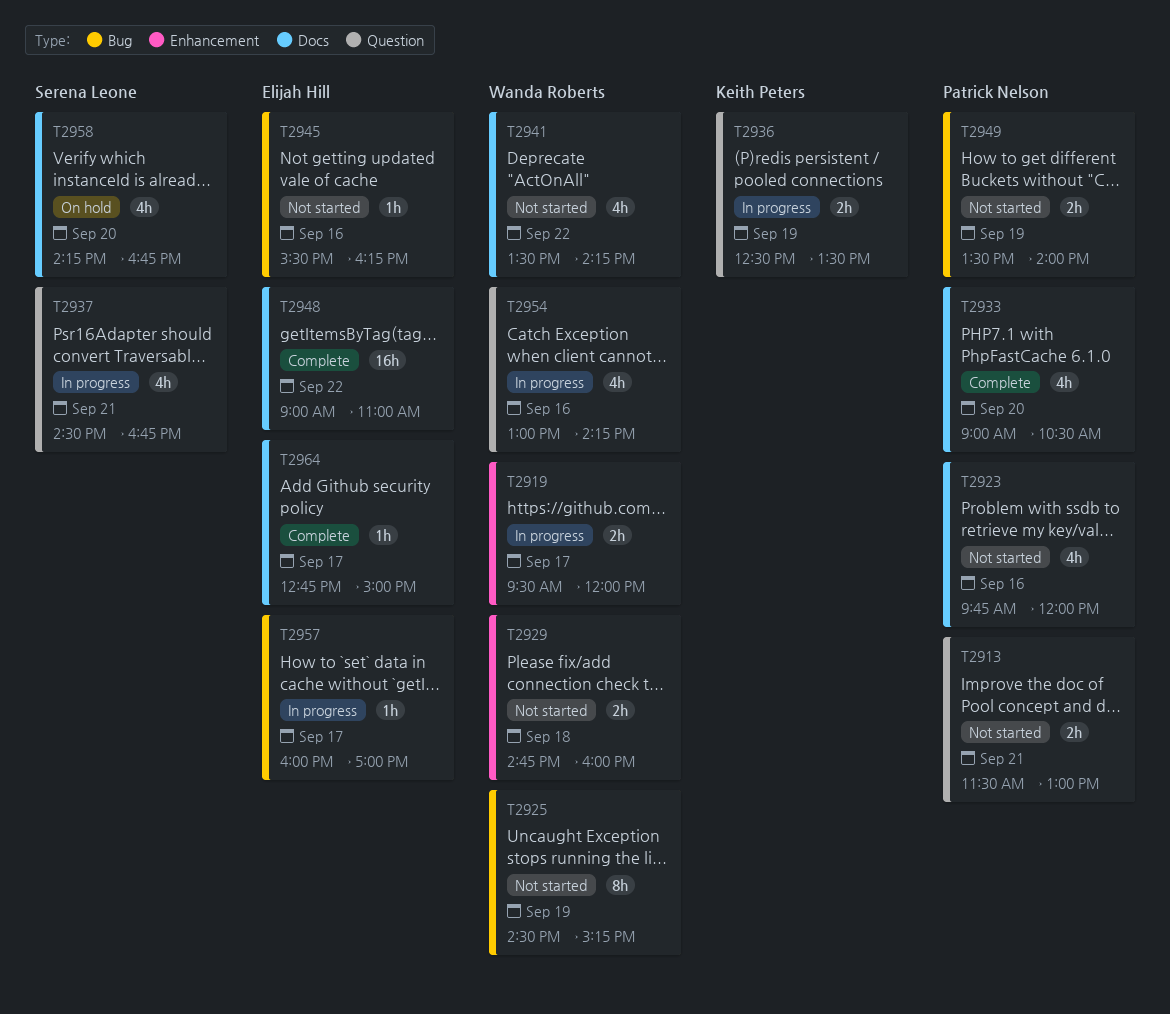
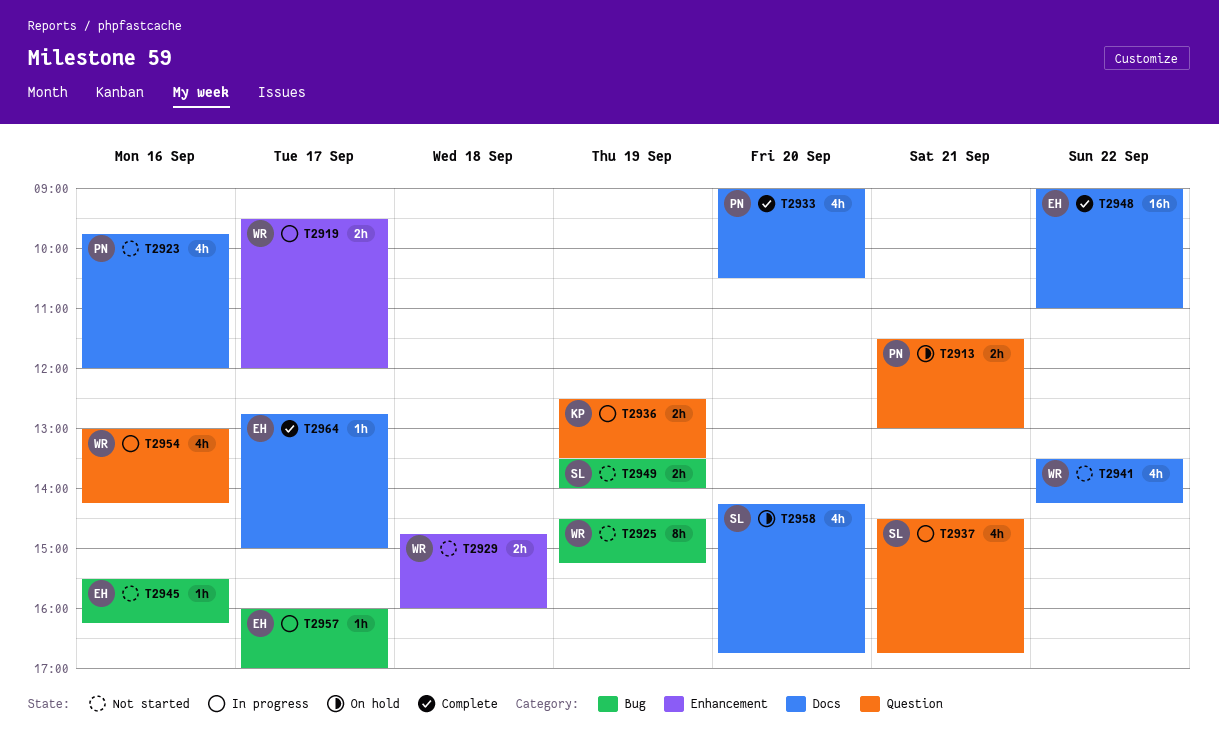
T2913, status: Not started -> On hold
T2949, owner: Patrick Nelson -> Serena Leone

